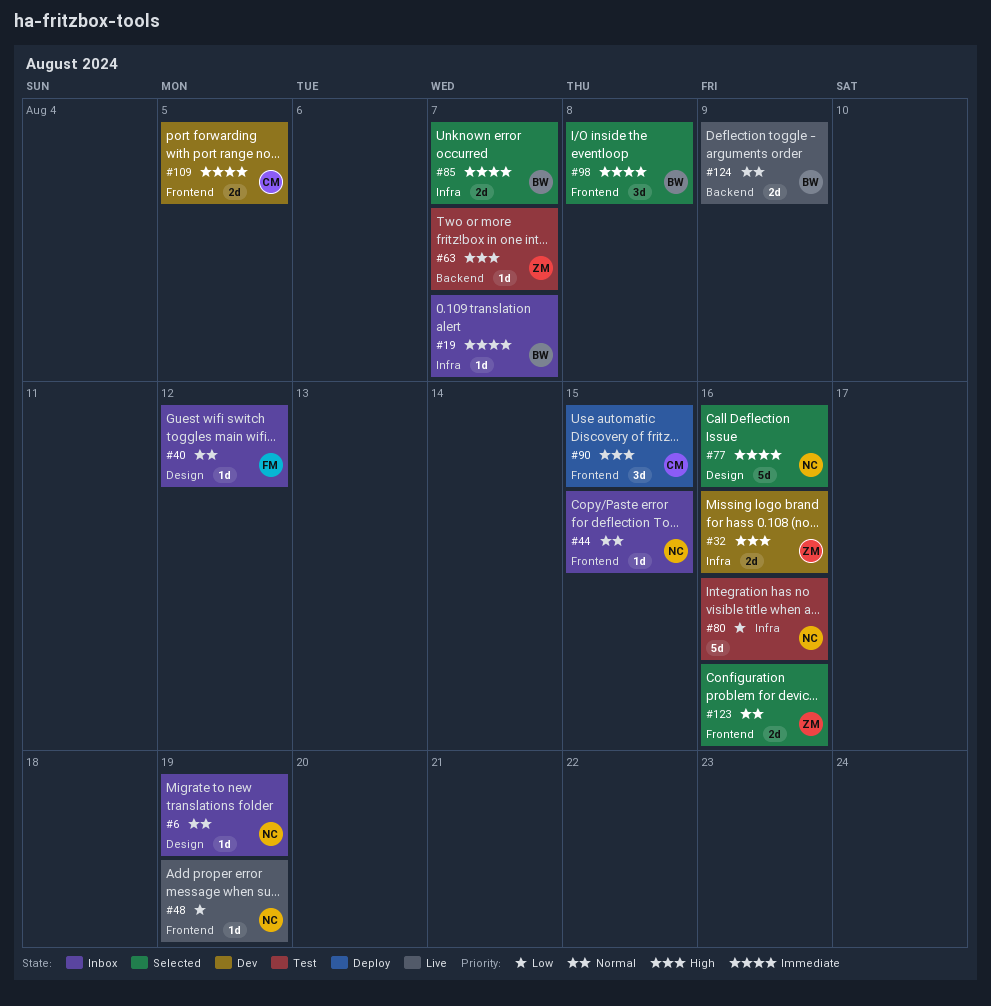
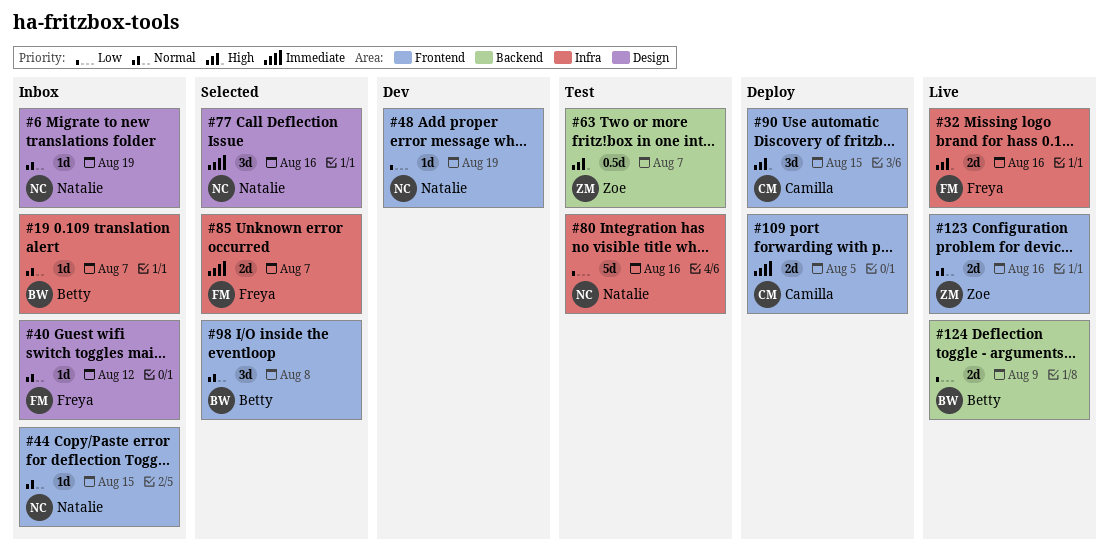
#19, priority: Immediate -> Normal
#32, status: Dev -> Live
#32, owner: Zoe -> Freya
#48, status: Live -> Dev
#63, estimate: 1d -> 0.5d
#77, estimate: 5d -> 3d
#85, owner: Betty -> Freya
#98, priority: Immediate -> Normal
#109, status: Dev -> Deploy
#123, status: Selected -> Live
#124, priority: Normal -> Low

